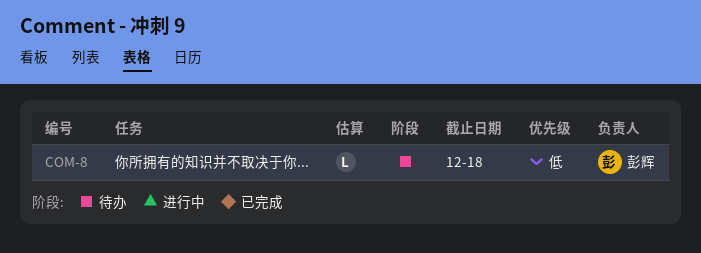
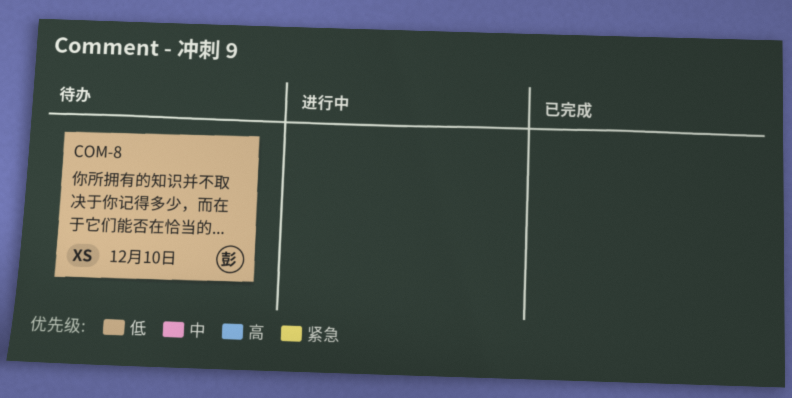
COM-8, estimate: L -> XS
COM-8, due: Dec 18 -> Dec 10

